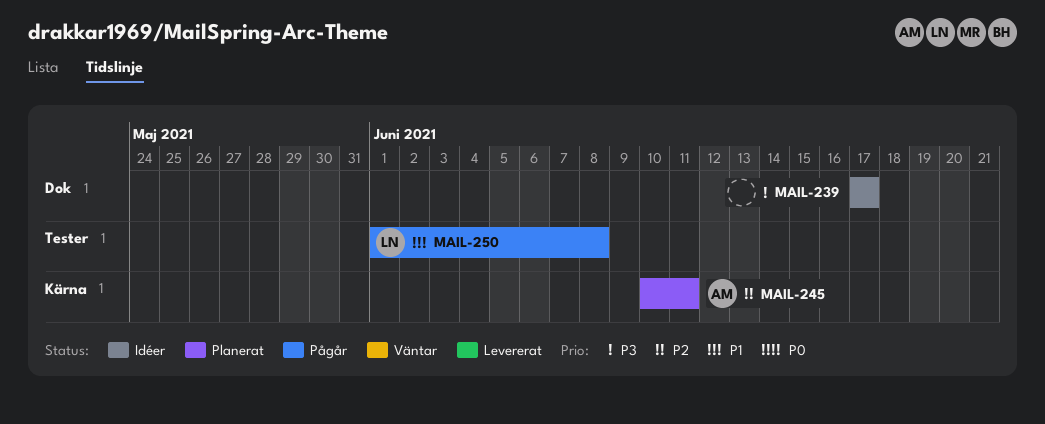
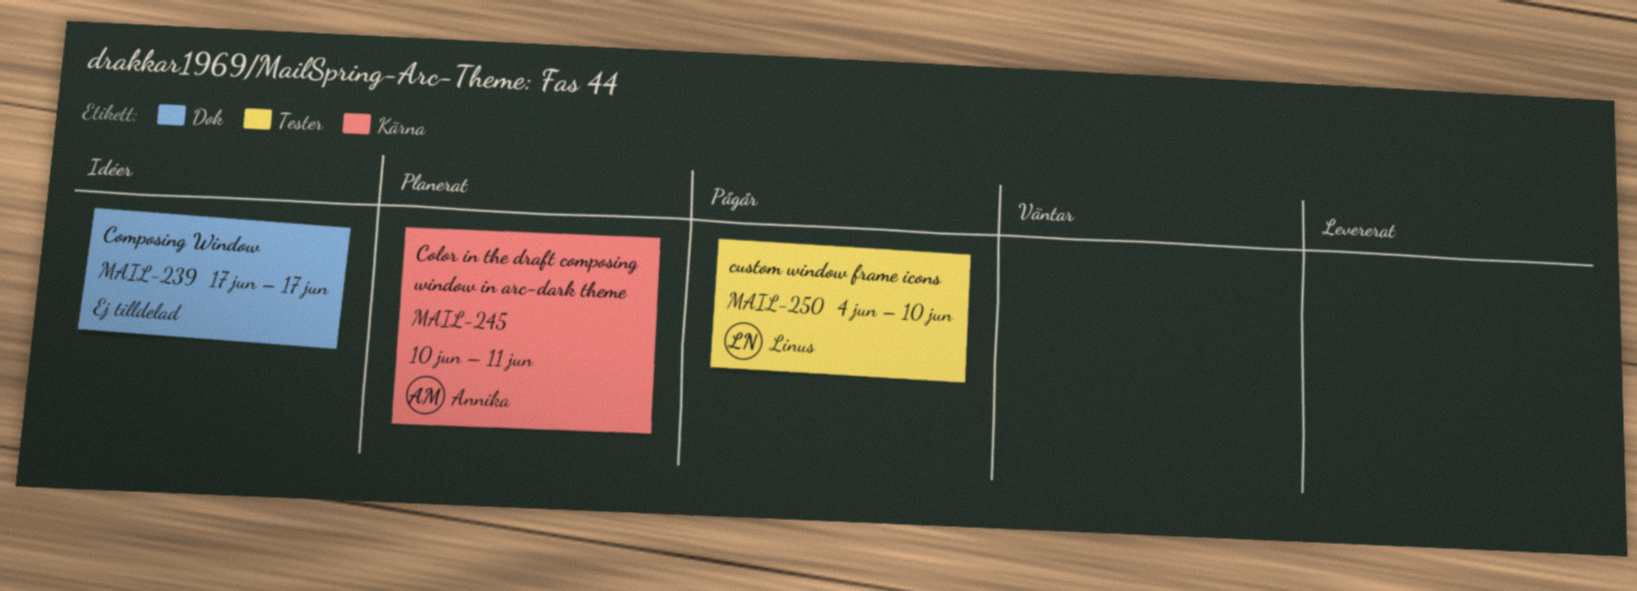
MAIL-250, start: Jun 1 -> Jun 4
MAIL-250, due: Jun 8 -> Jun 10

